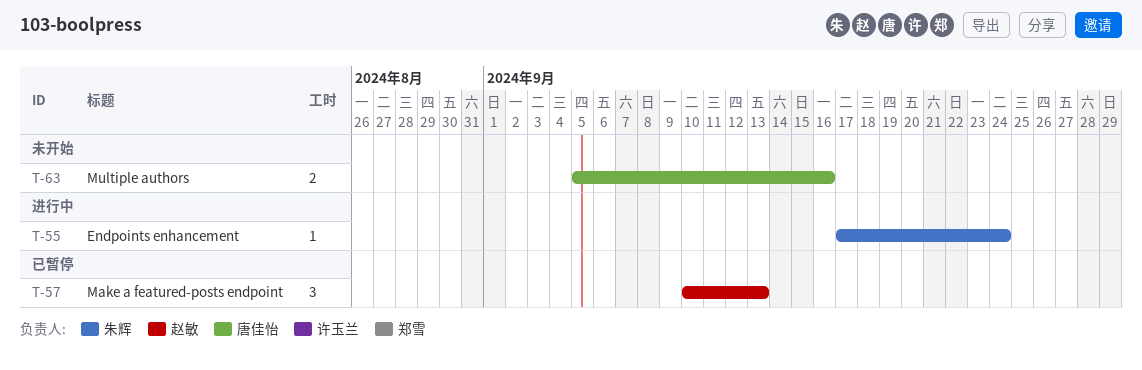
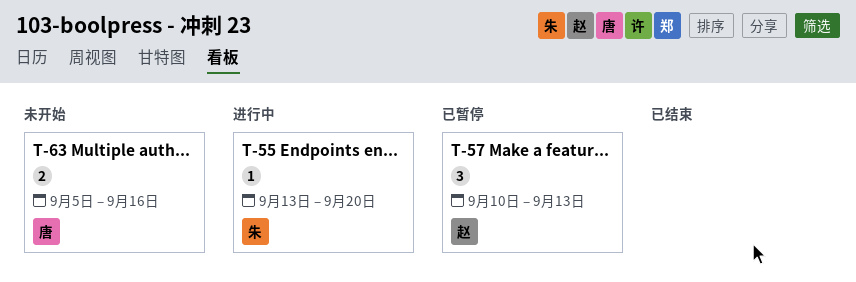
T-55, start: Sep 17 -> Sep 13
T-55, due: Sep 24 -> Sep 20

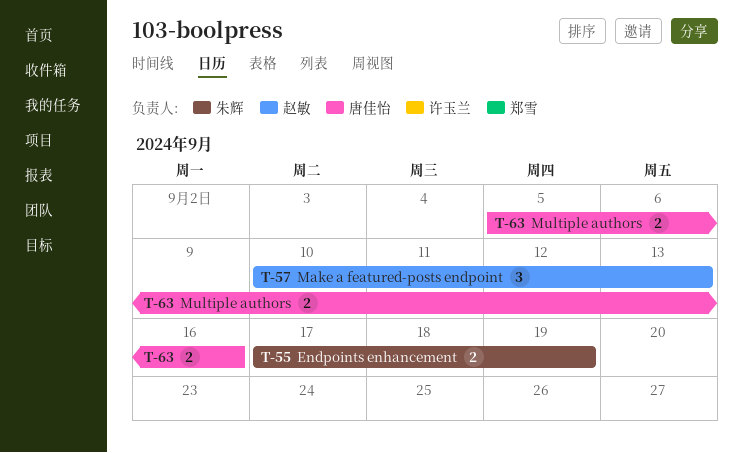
T-55, estimate: 1 -> 2
T-55, start: Sep 13 -> Sep 17
T-55, due: Sep 20 -> Sep 19

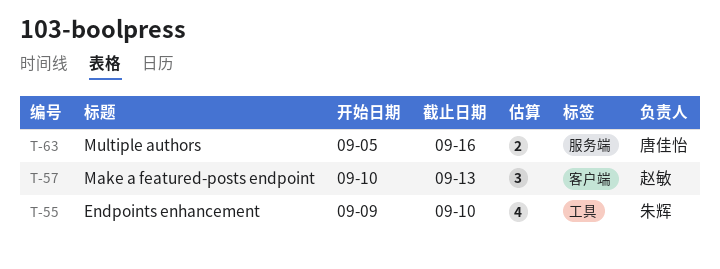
T-55, estimate: 2 -> 4
T-55, start: Sep 17 -> Sep 9
T-55, due: Sep 19 -> Sep 10

